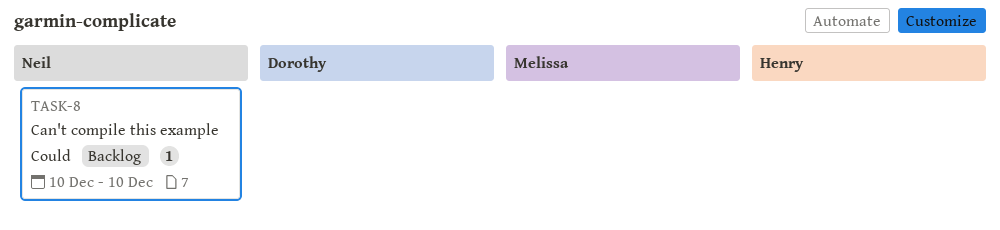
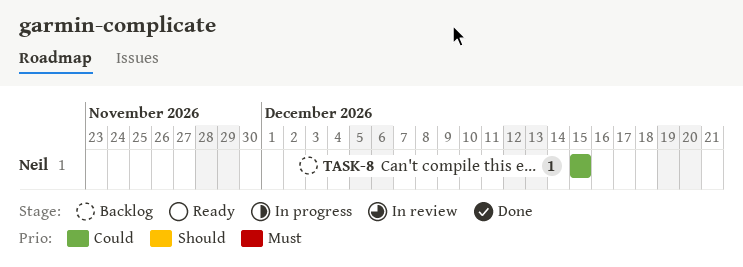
TASK-8, start: Dec 10 -> Dec 15
TASK-8, due: Dec 10 -> Dec 15

